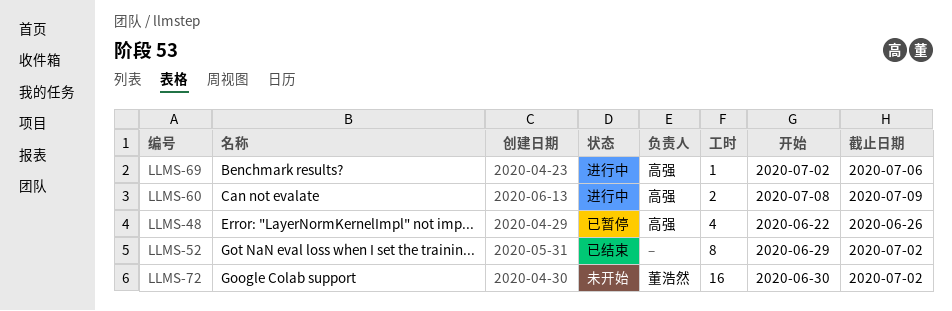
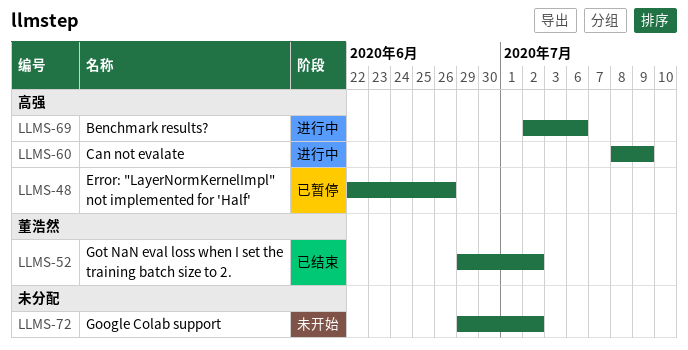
LLMS-52, owner: none -> 董浩然
LLMS-72, owner: 董浩然 -> none
LLMS-72, start: Jun 30 -> Jun 29

